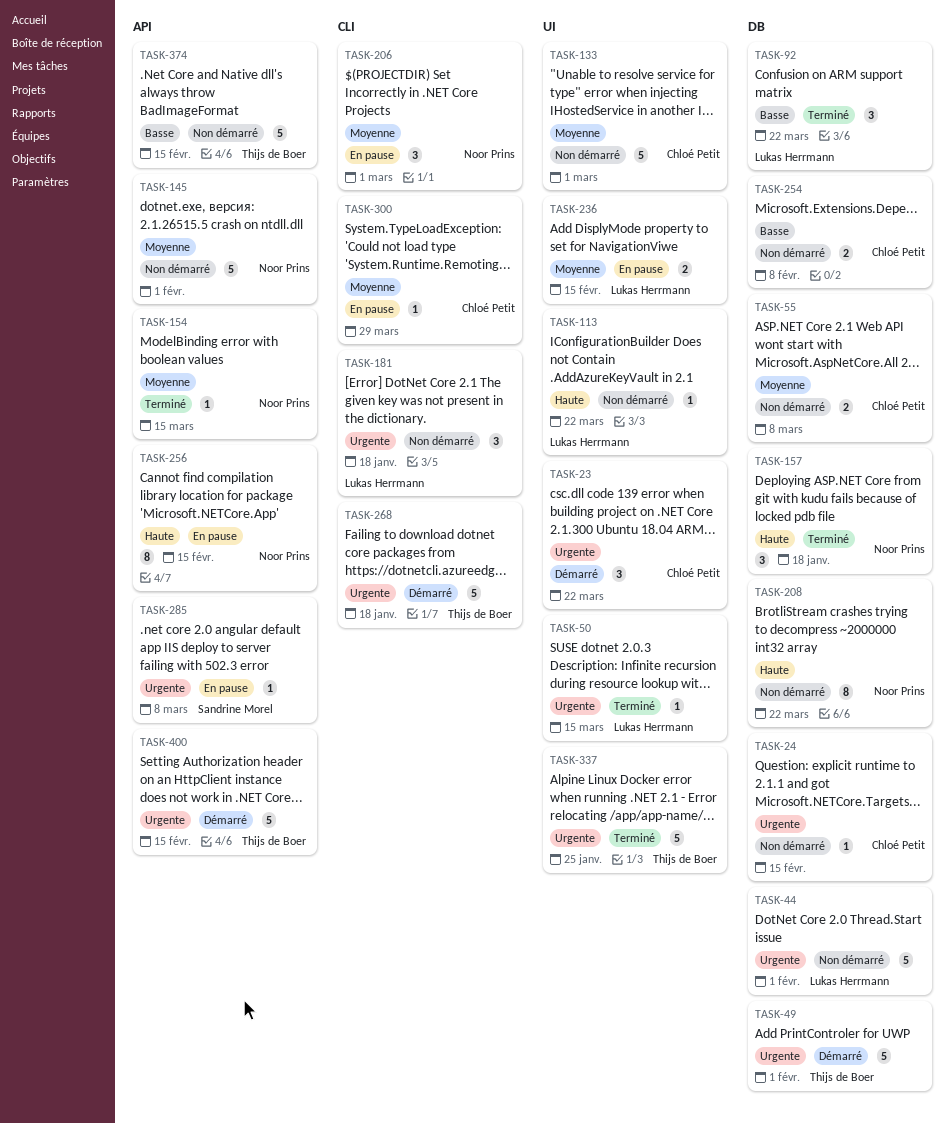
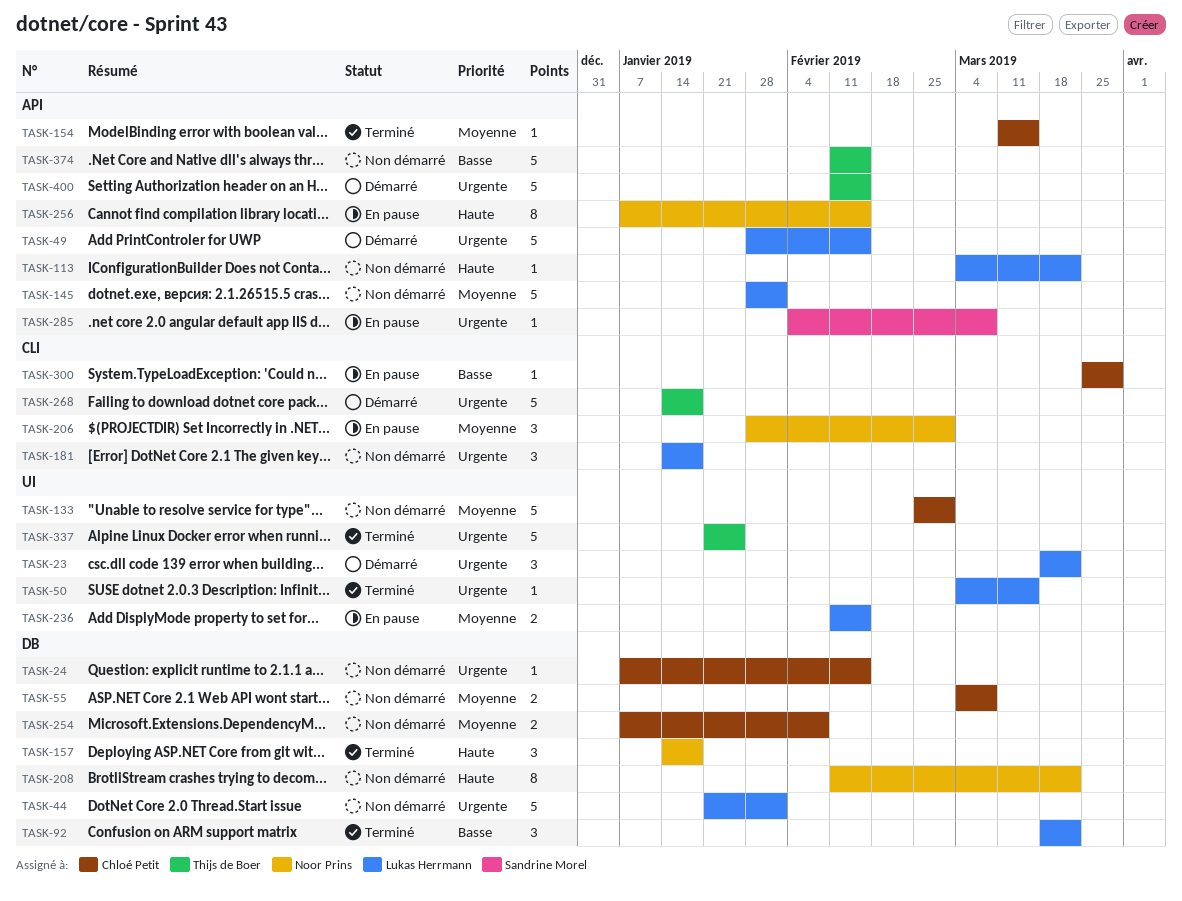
TASK-23, owner: Chloé Petit -> Lukas Herrmann
TASK-49, owner: Thijs de Boer -> Lukas Herrmann
TASK-49, label: DB -> API
TASK-49, due: Feb 1 -> Feb 15
TASK-113, label: UI -> API
TASK-145, owner: Noor Prins -> Lukas Herrmann
TASK-154, owner: Noor Prins -> Chloé Petit
TASK-254, priority: Basse -> Moyenne
TASK-300, priority: Moyenne -> Basse

